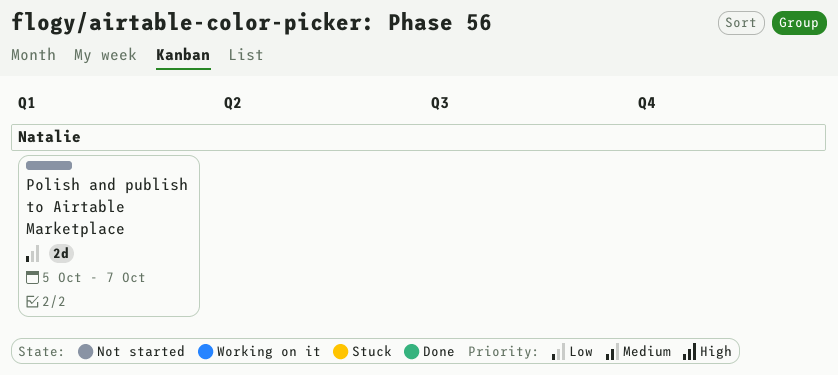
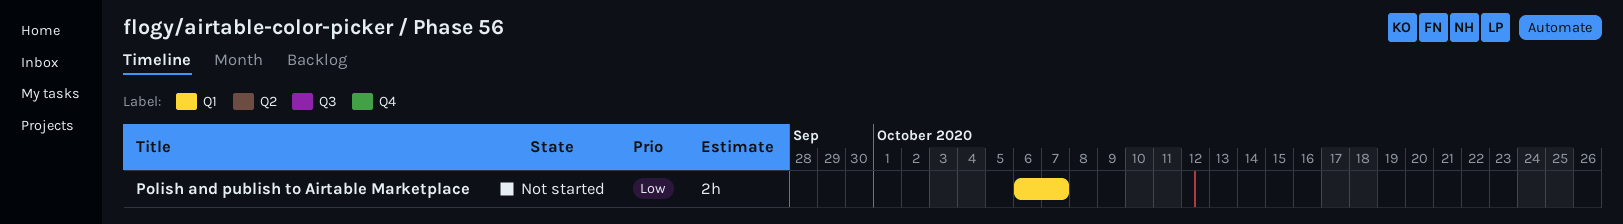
Polish and publish to Airtable Marketplace, estimate: 2d -> 2h
Polish and publish to Airtable Marketplace, start: Oct 5 -> Oct 6

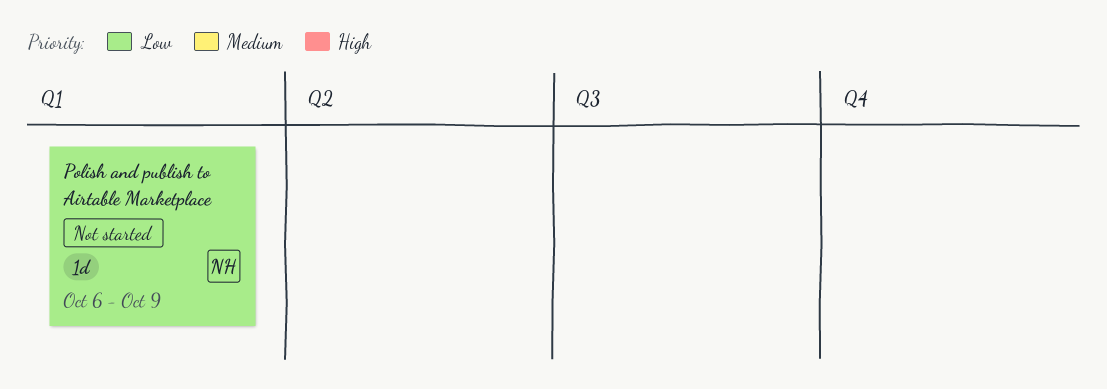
Polish and publish to Airtable Marketplace, estimate: 2h -> 1d
Polish and publish to Airtable Marketplace, due: Oct 7 -> Oct 9

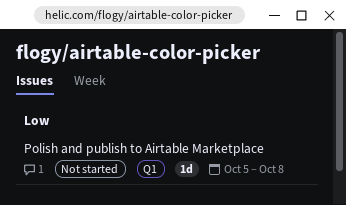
Polish and publish to Airtable Marketplace, start: Oct 6 -> Oct 5
Polish and publish to Airtable Marketplace, due: Oct 9 -> Oct 8

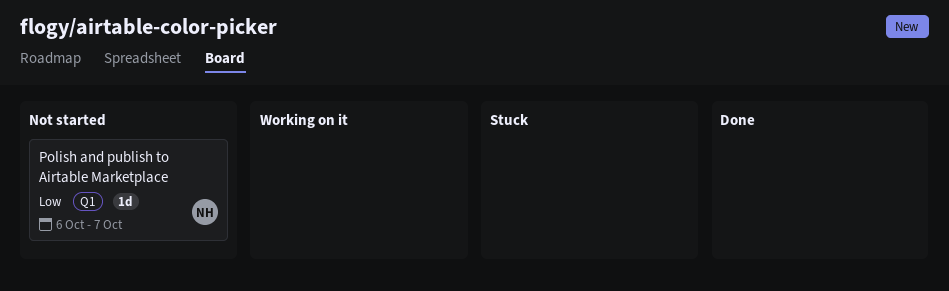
Polish and publish to Airtable Marketplace, start: Oct 5 -> Oct 6
Polish and publish to Airtable Marketplace, due: Oct 8 -> Oct 7

